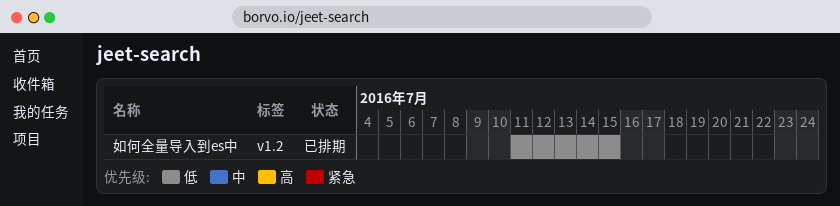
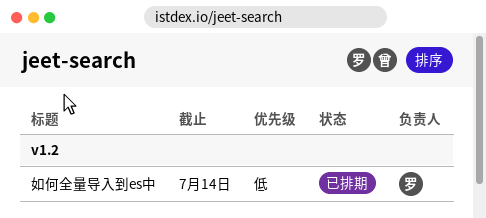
如何全量导入到es中, due: Jul 15 -> Jul 14

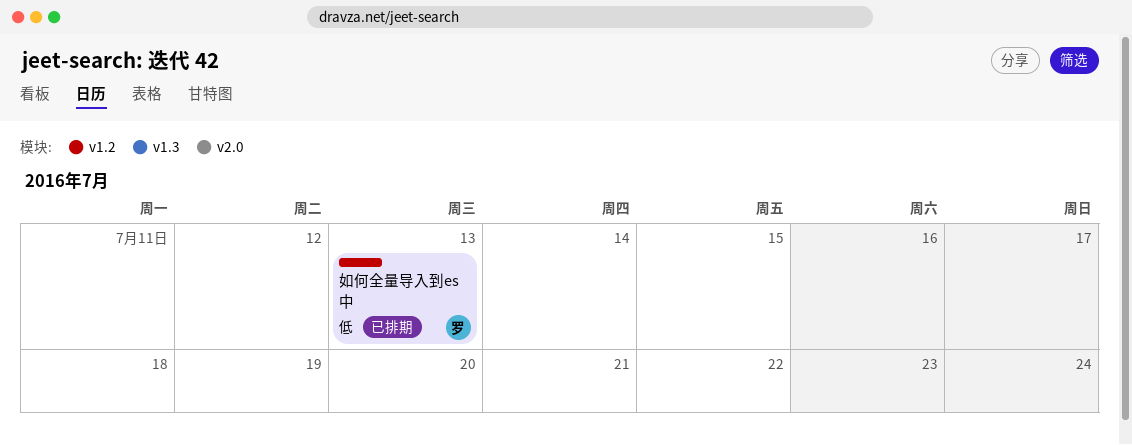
如何全量导入到es中, due: Jul 14 -> Jul 13

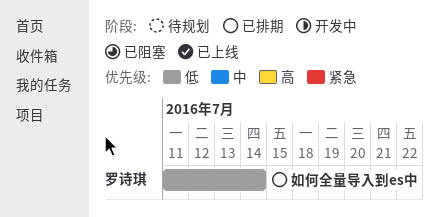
如何全量导入到es中, due: Jul 13 -> Jul 14

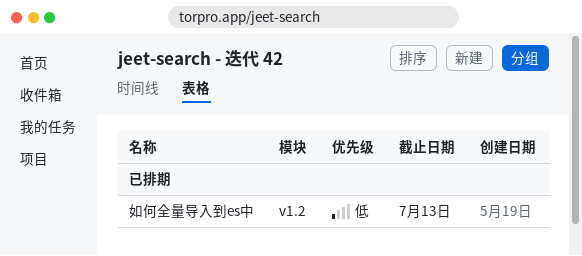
如何全量导入到es中, due: Jul 14 -> Jul 13

